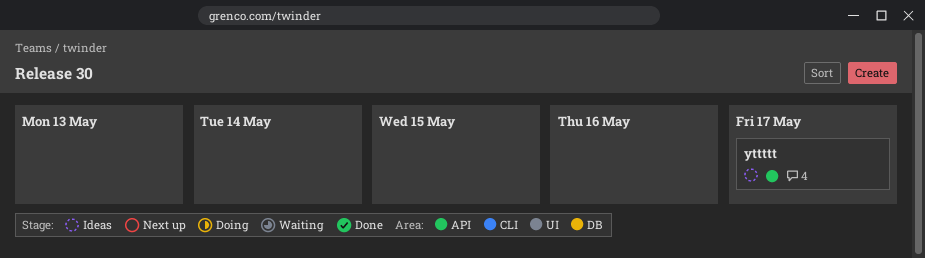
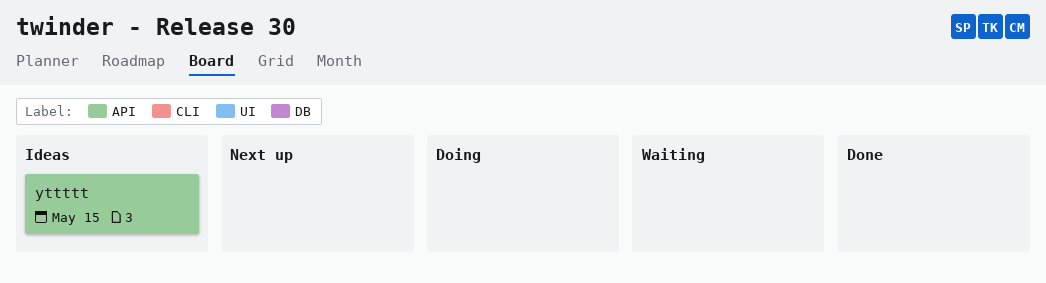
yttttt, due: May 17 -> May 15

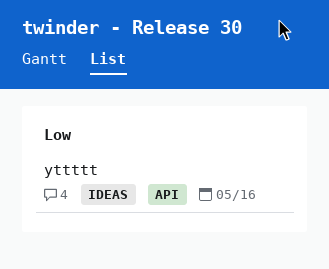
yttttt, due: May 15 -> May 16

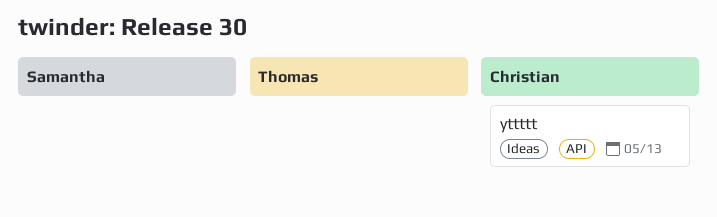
yttttt, due: May 16 -> May 13

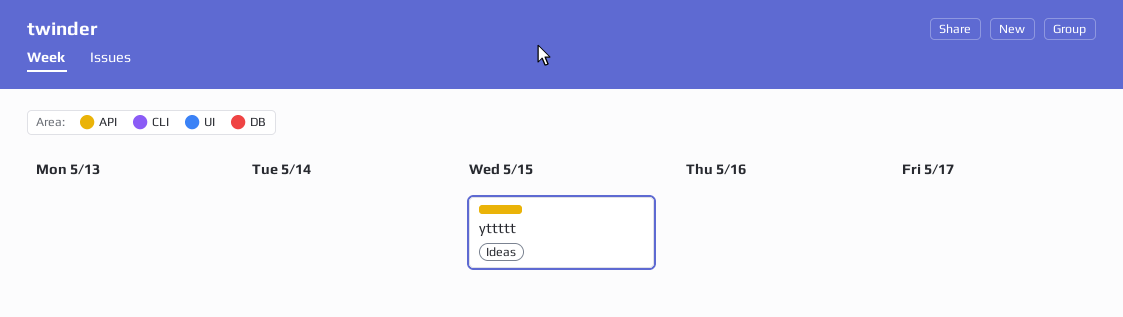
yttttt, due: May 13 -> May 15

